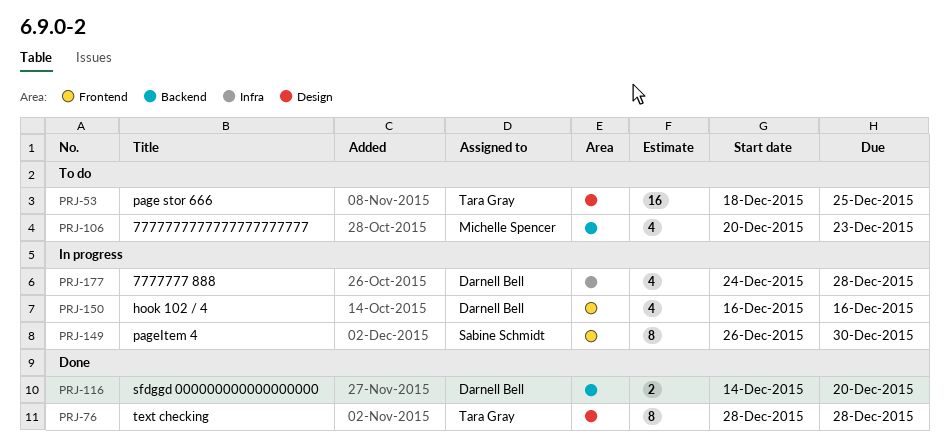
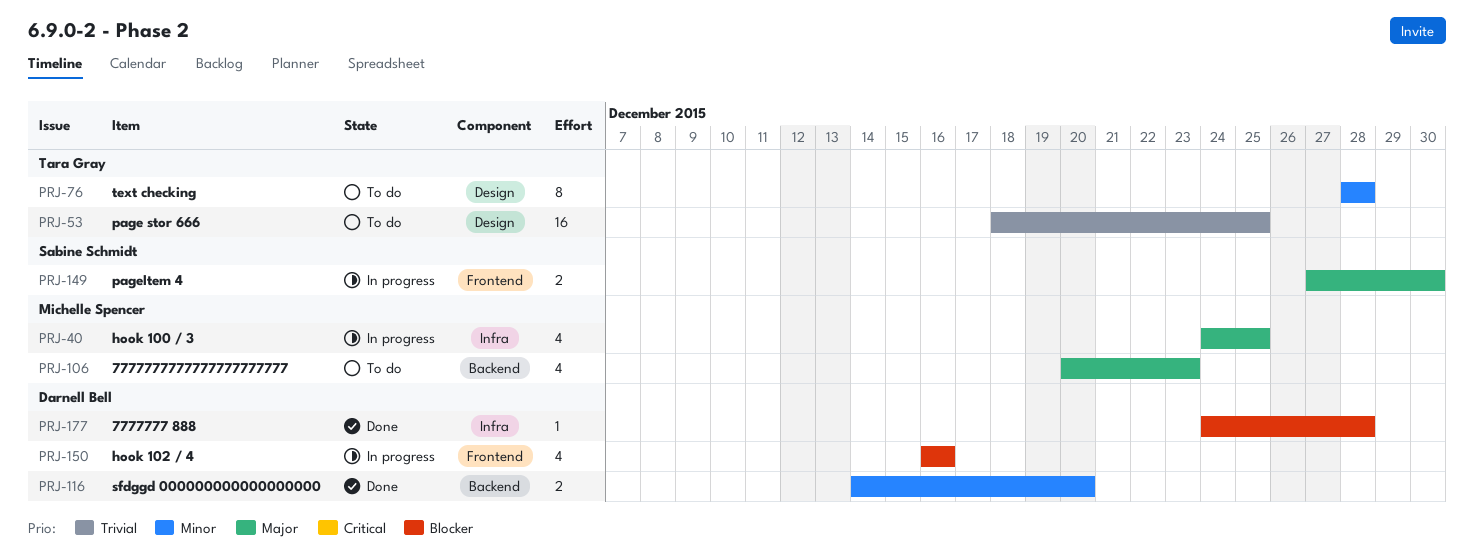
PRJ-40: none -> present
PRJ-76, status: Done -> To do
PRJ-149, estimate: 8 -> 2
PRJ-149, start: Dec 26 -> Dec 27
PRJ-177, status: In progress -> Done
PRJ-177, estimate: 4 -> 1

